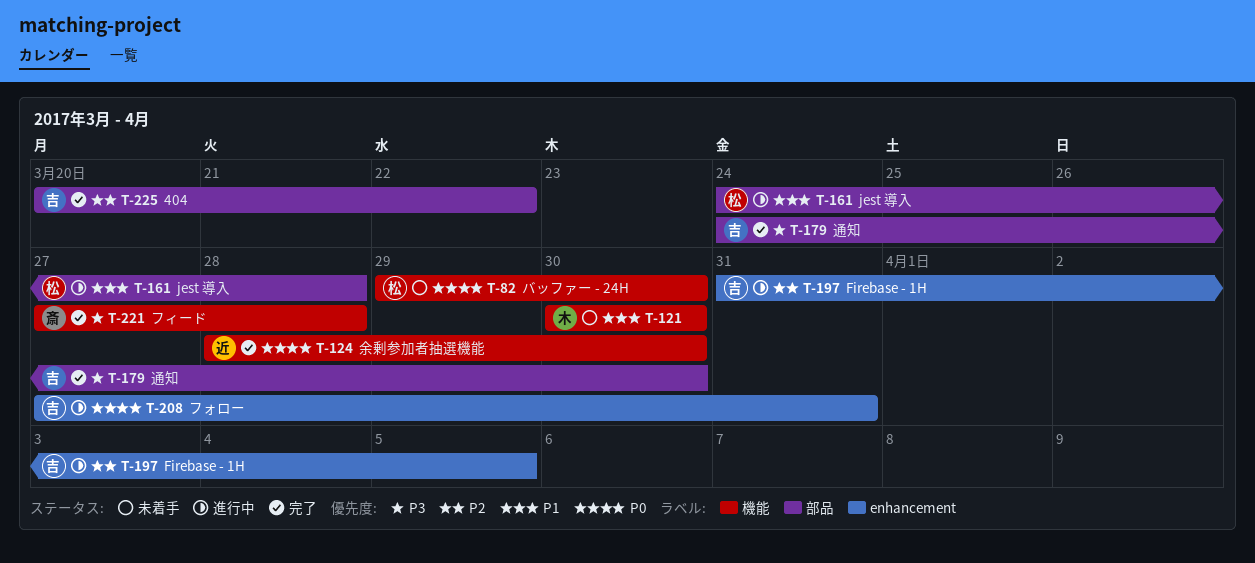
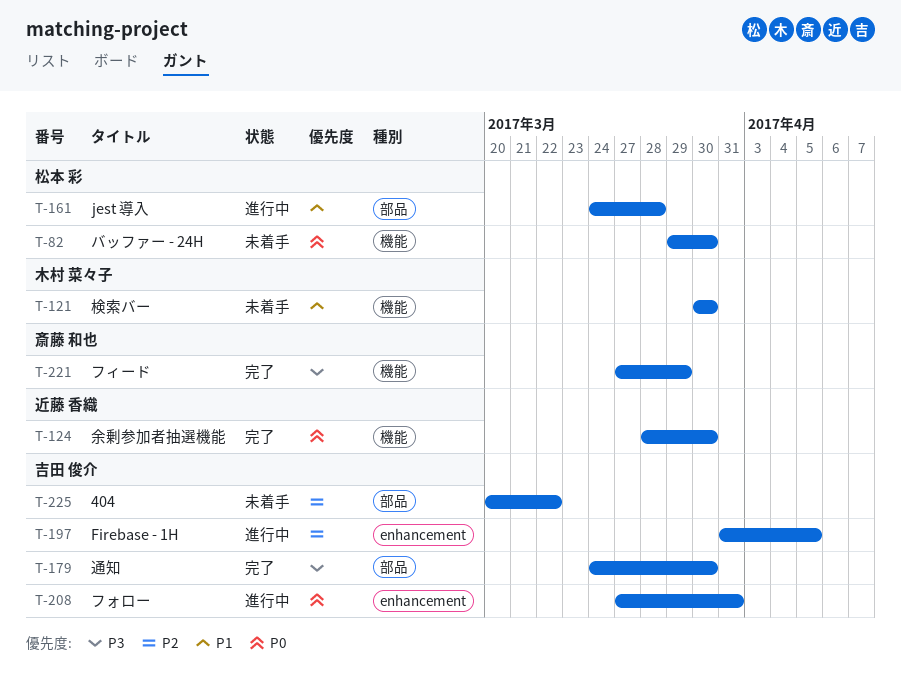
T-221, due: Mar 28 -> Mar 29
T-225, status: 完了 -> 未着手

